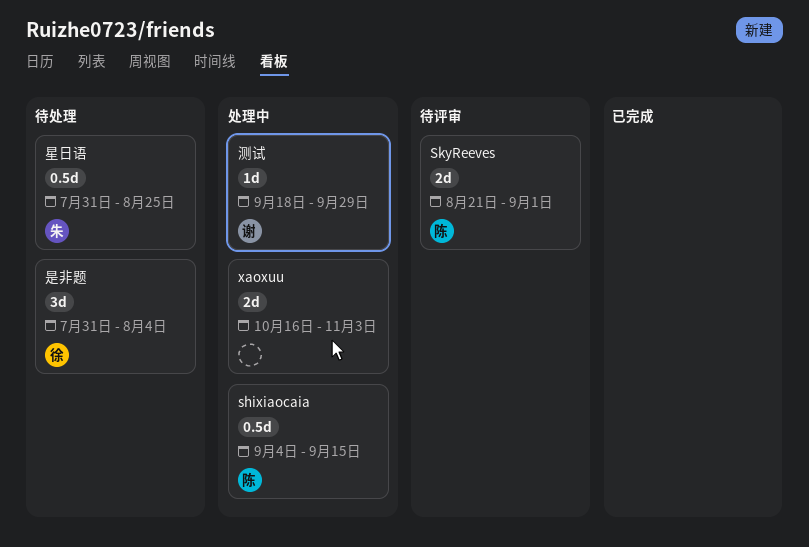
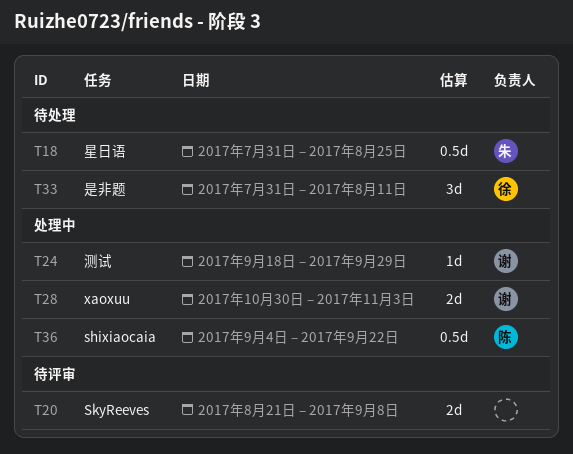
shixiaocaia, due: Sep 15 -> Sep 22
SkyReeves, owner: 陈 -> none
SkyReeves, due: Sep 1 -> Sep 8
xaoxuu, owner: none -> 谢
xaoxuu, start: Oct 16 -> Oct 30
是非题, due: Aug 4 -> Aug 11

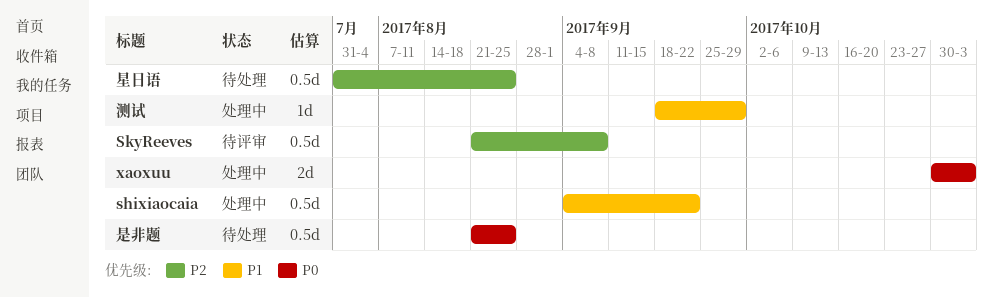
SkyReeves, estimate: 2d -> 0.5d
是非题, estimate: 3d -> 0.5d
是非题, start: Jul 31 -> Aug 21
是非题, due: Aug 11 -> Aug 25

